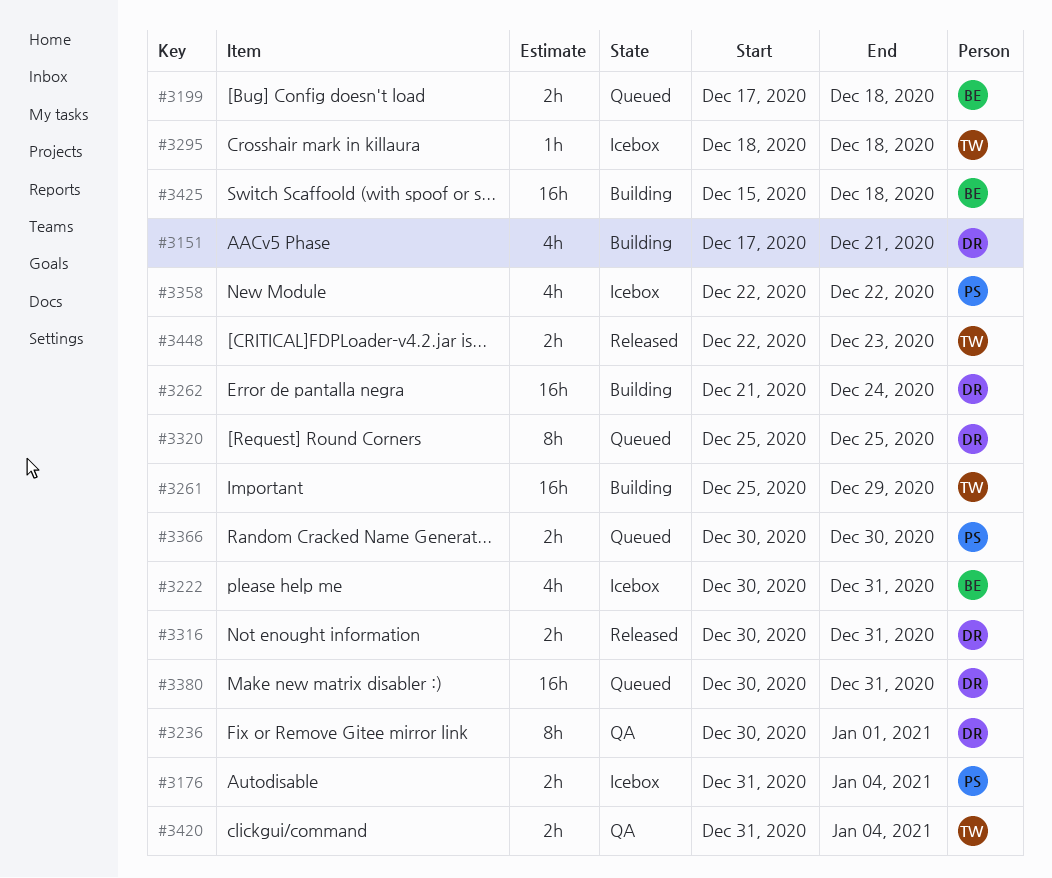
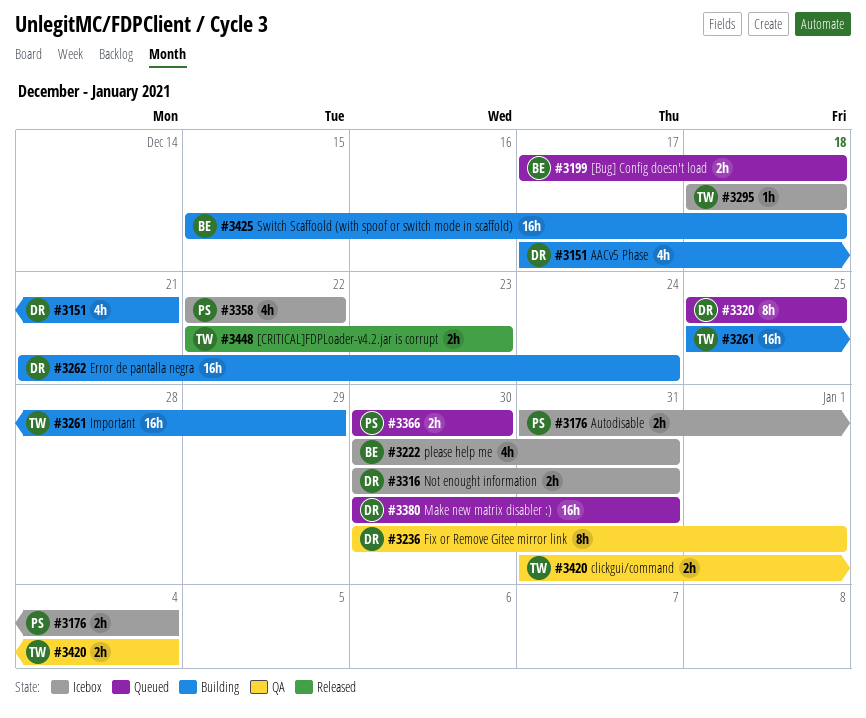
#3316, status: Released -> Icebox

